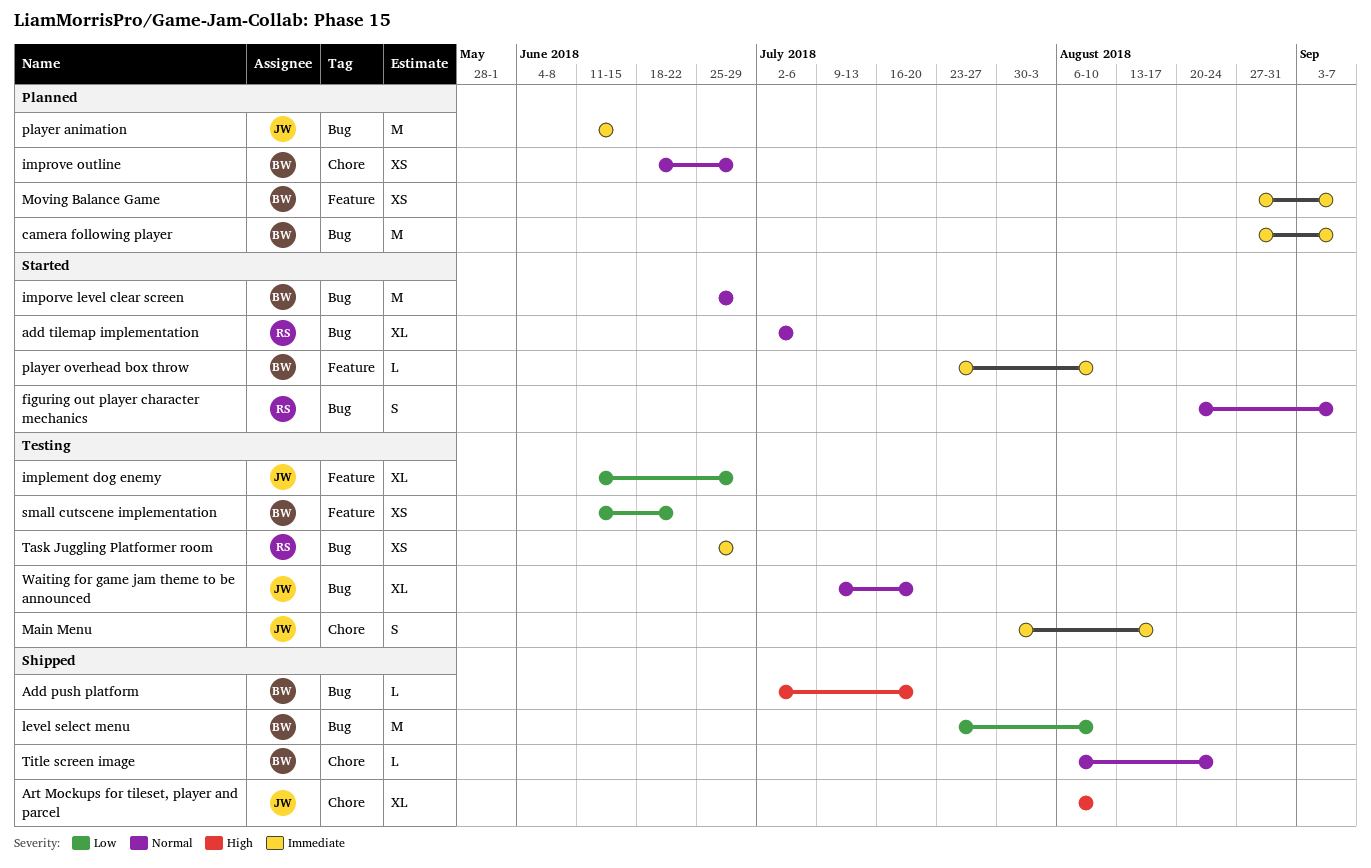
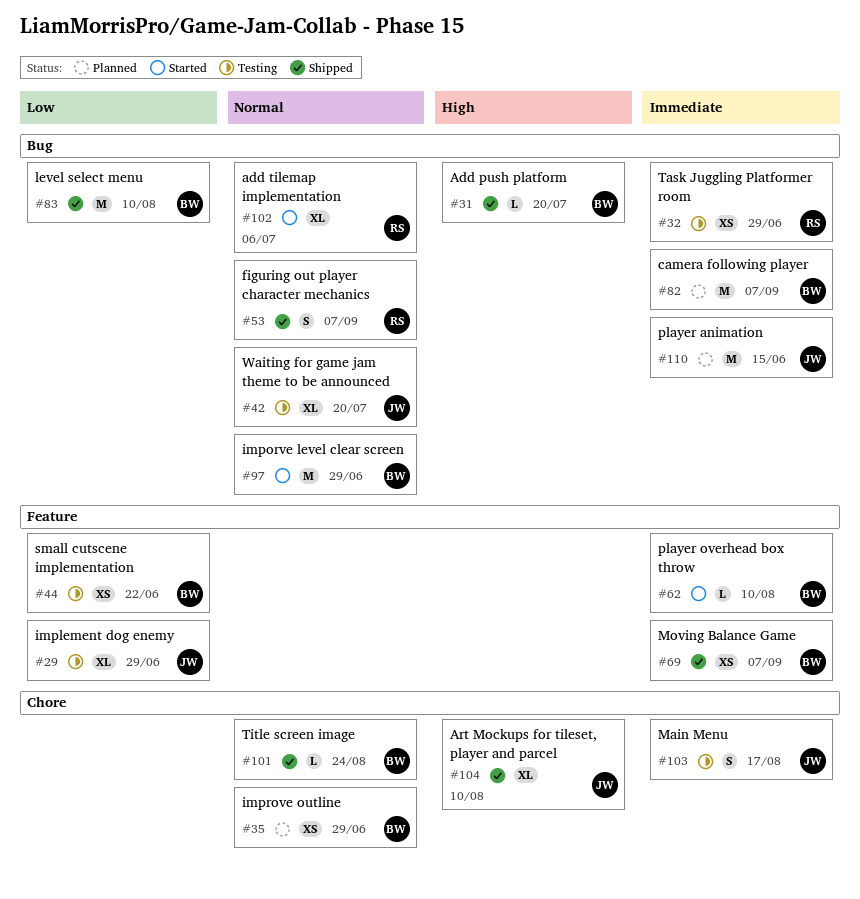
figuring out player character mechanics, status: Started -> Shipped
Moving Balance Game, status: Planned -> Shipped

